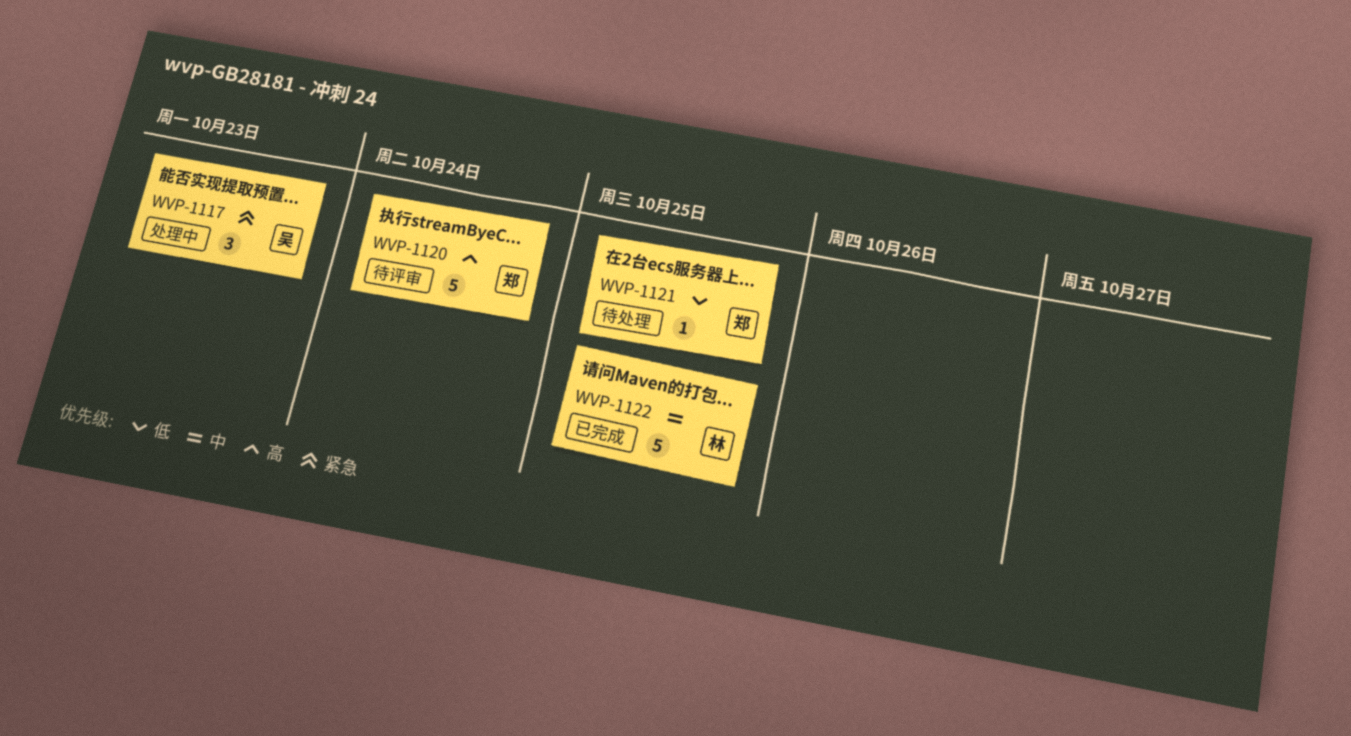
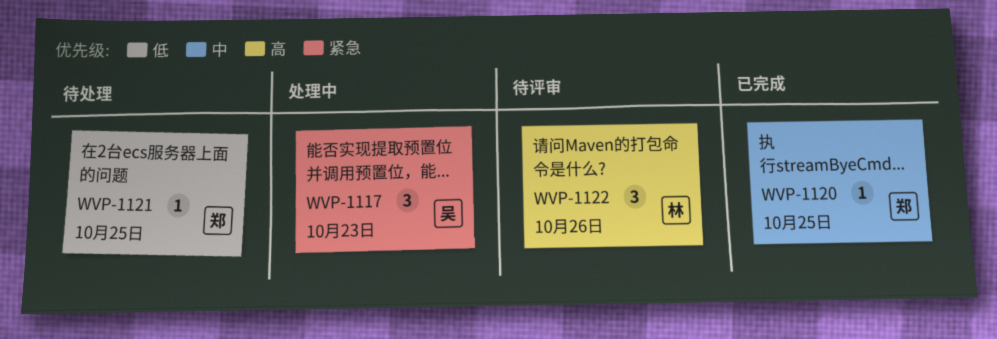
WVP-1120, status: 待评审 -> 已完成
WVP-1120, priority: 高 -> 中
WVP-1120, estimate: 5 -> 1
WVP-1120, due: Oct 24 -> Oct 25
WVP-1122, status: 已完成 -> 待评审
WVP-1122, priority: 中 -> 高
WVP-1122, estimate: 5 -> 3
WVP-1122, due: Oct 25 -> Oct 26

